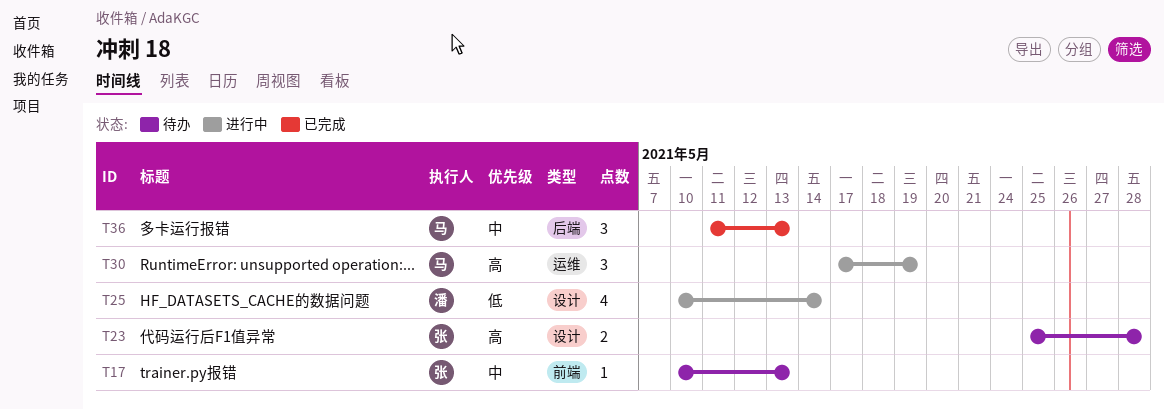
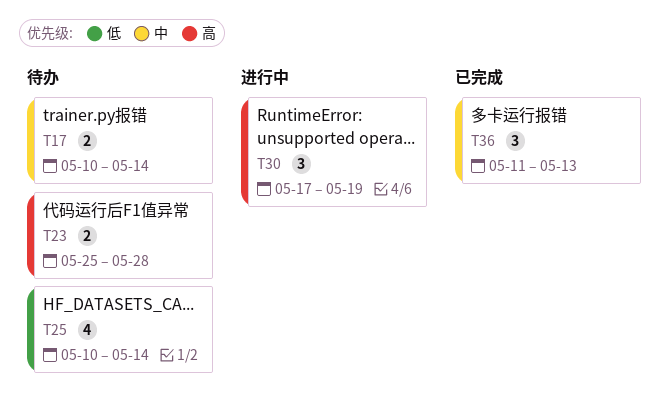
T17, estimate: 1 -> 2
T17, due: May 13 -> May 14
T25, status: 进行中 -> 待办

